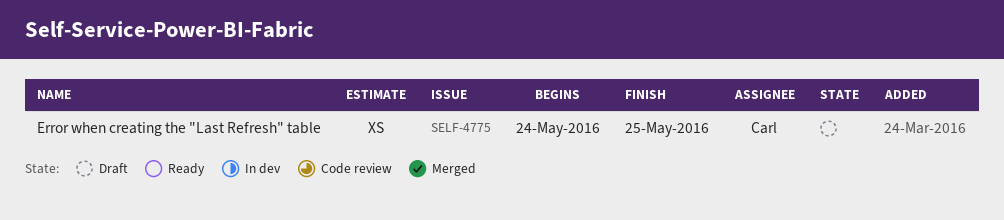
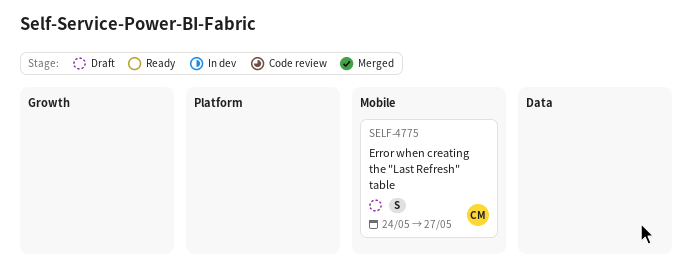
SELF-4775, estimate: XS -> S
SELF-4775, due: May 25 -> May 27

